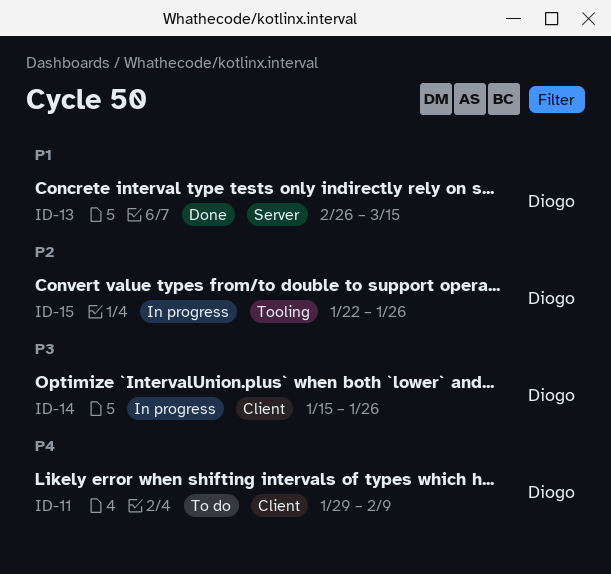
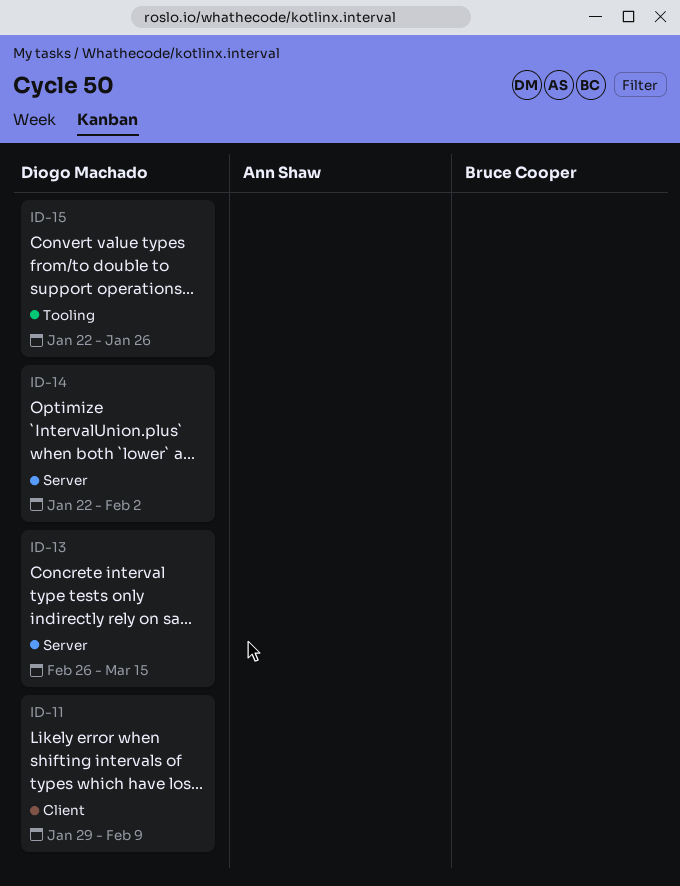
ID-14, label: Client -> Server
ID-14, start: Jan 15 -> Jan 22
ID-14, due: Jan 26 -> Feb 2

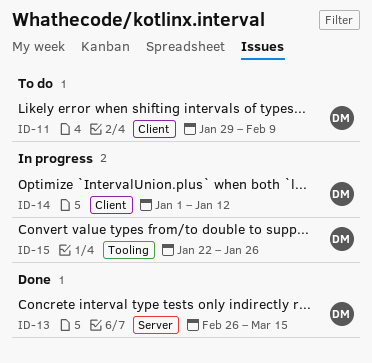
ID-14, label: Server -> Client
ID-14, start: Jan 22 -> Jan 1
ID-14, due: Feb 2 -> Jan 12

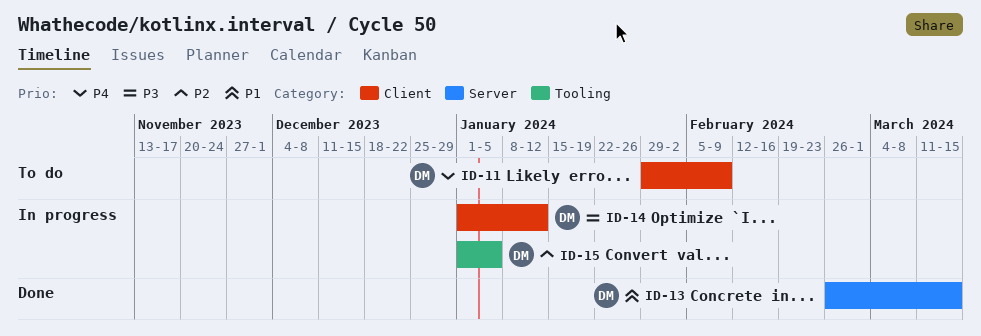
ID-15, start: Jan 22 -> Jan 1
ID-15, due: Jan 26 -> Jan 5

